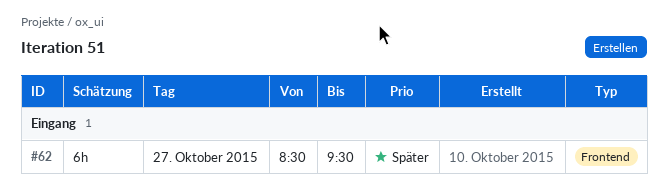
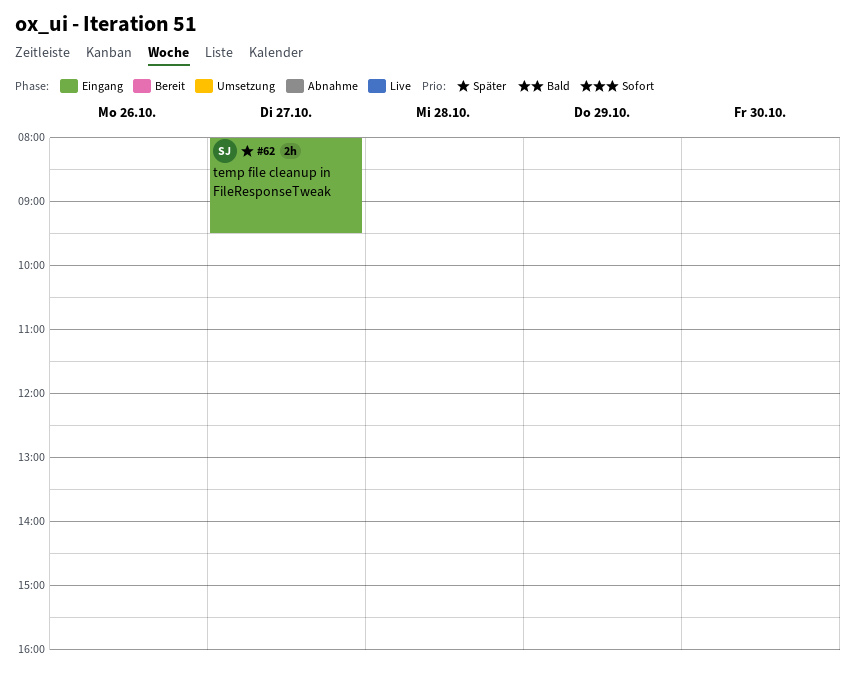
#62, estimate: 6h -> 2h
#62, begins: 08:30 -> 08:00

